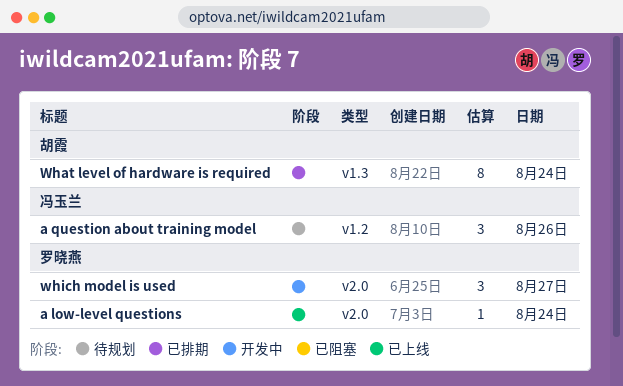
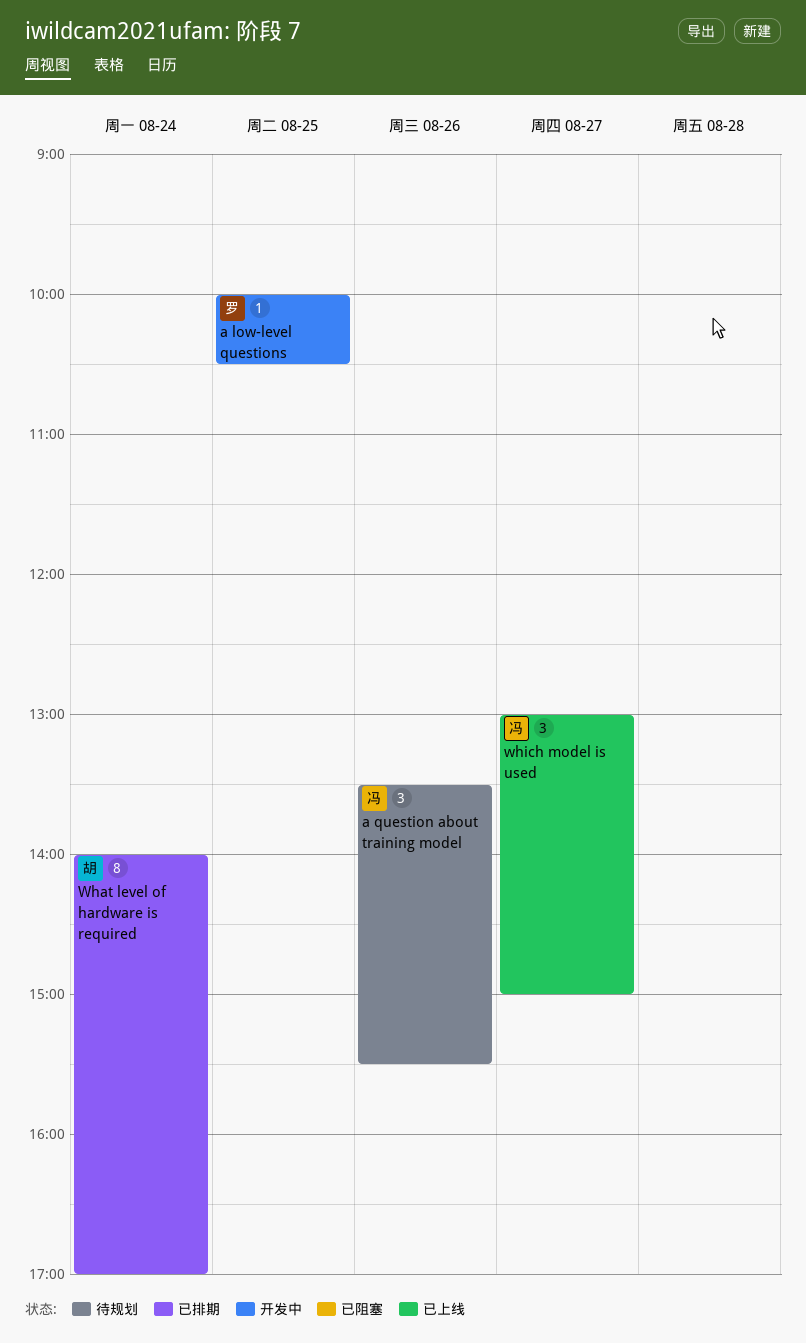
a low-level questions, status: 已上线 -> 开发中
a low-level questions, day: Aug 24 -> Aug 25
which model is used, status: 开发中 -> 已上线
which model is used, owner: 罗晓燕 -> 冯玉兰

